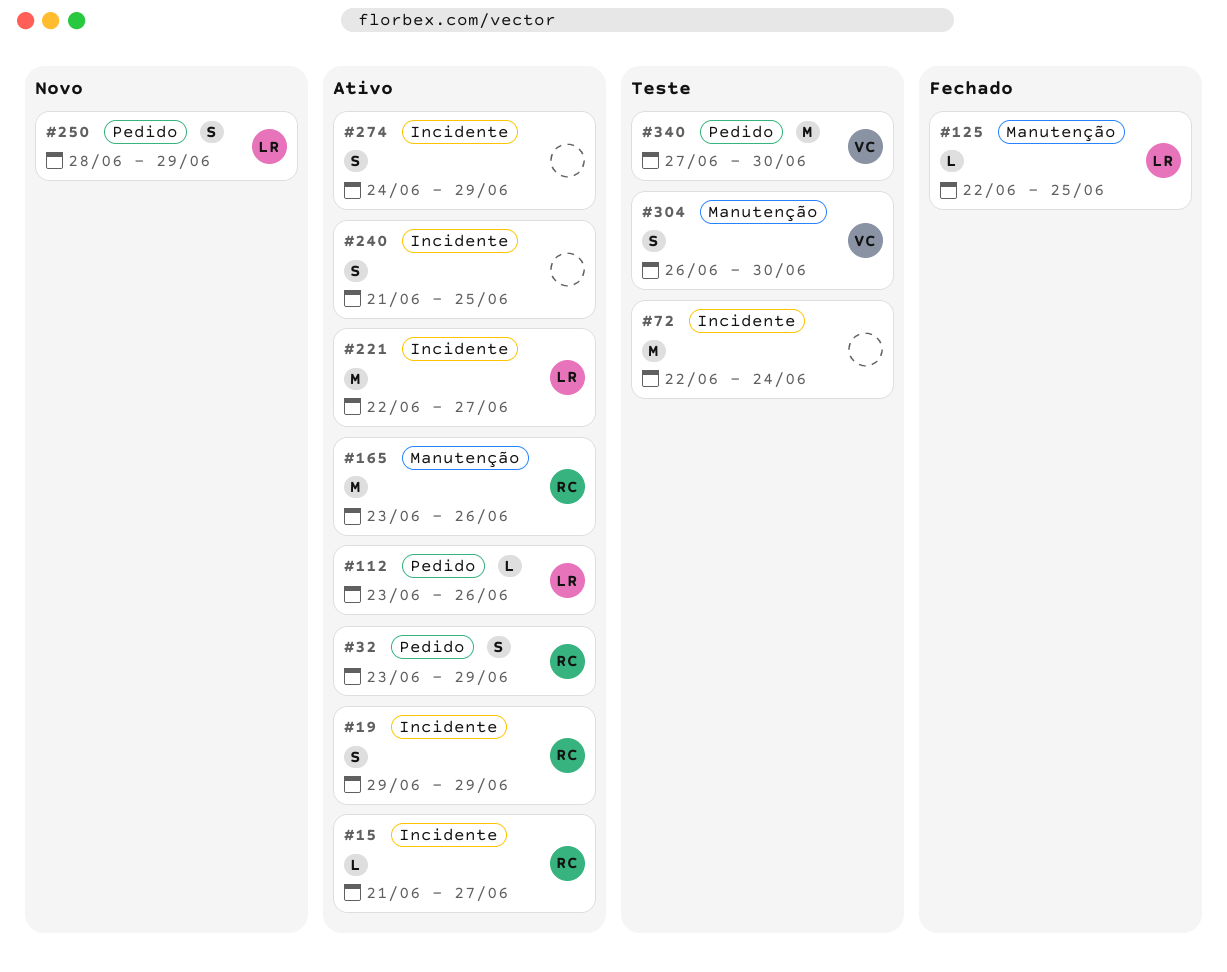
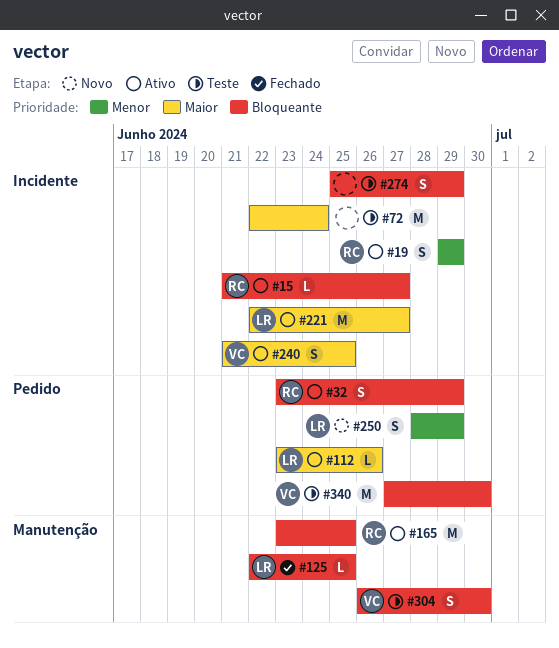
#165, due: Jun 26 -> Jun 25
#240, owner: none -> VC
#274, status: Ativo -> Teste
#274, start: Jun 24 -> Jun 25

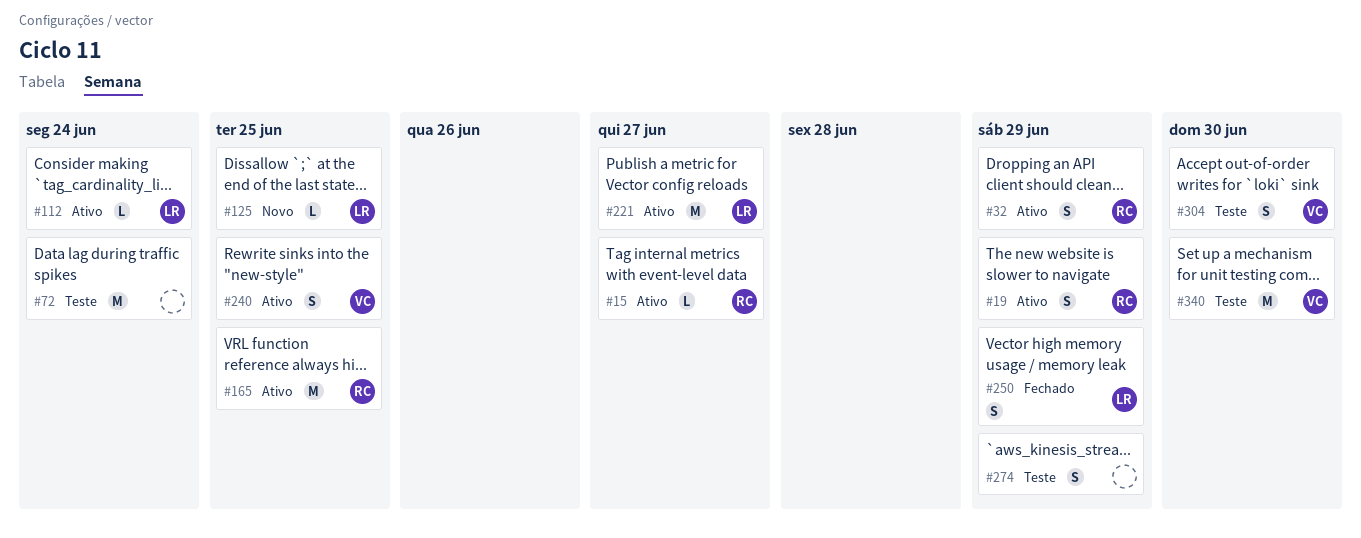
#112, due: Jun 26 -> Jun 24
#125, status: Fechado -> Novo
#250, status: Novo -> Fechado

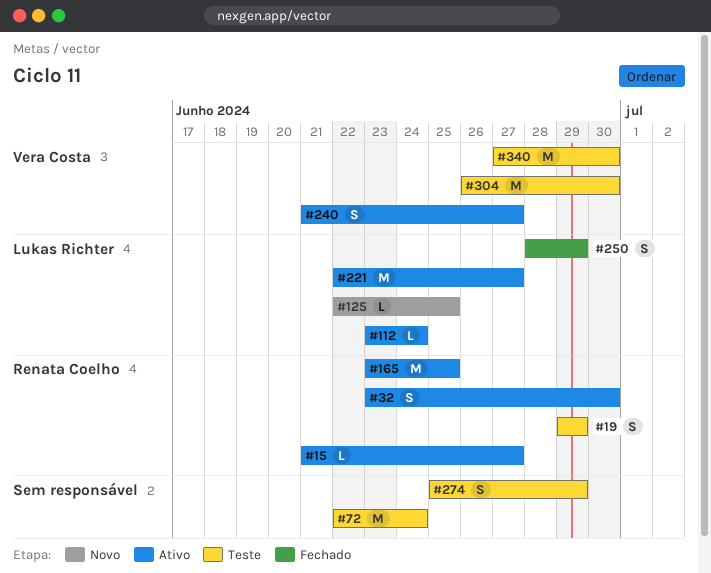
#19, status: Ativo -> Teste
#32, due: Jun 29 -> Jun 30
#240, due: Jun 25 -> Jun 27
#304, estimate: S -> M

